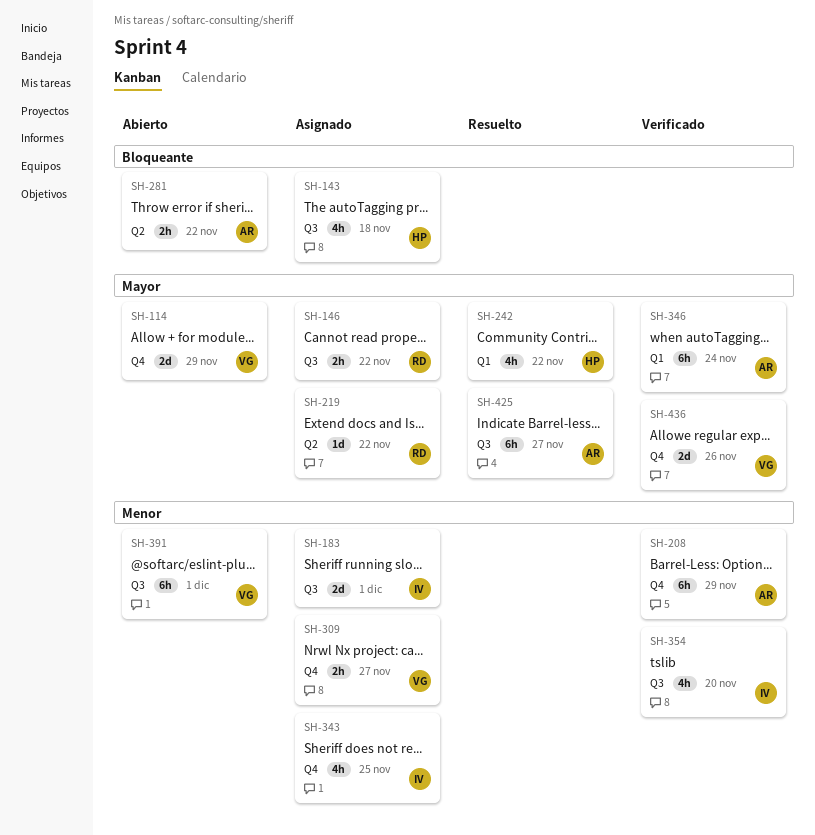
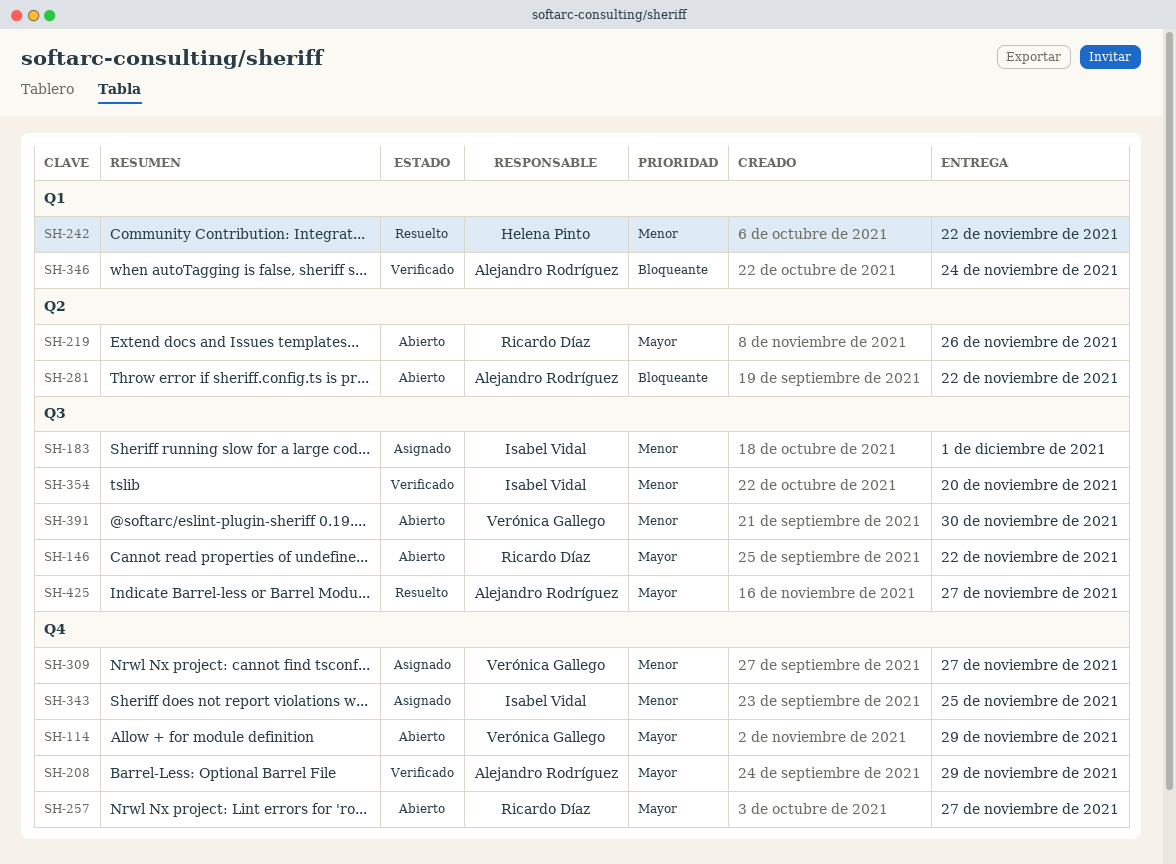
SH-143: present -> none
SH-146, status: Asignado -> Abierto
SH-208, priority: Menor -> Mayor
SH-219, status: Asignado -> Abierto
SH-219, due: Nov 22 -> Nov 26
SH-242, priority: Mayor -> Menor
SH-257: none -> present
SH-346, priority: Mayor -> Bloqueante
SH-391, due: Dec 1 -> Nov 30
SH-436: present -> none

